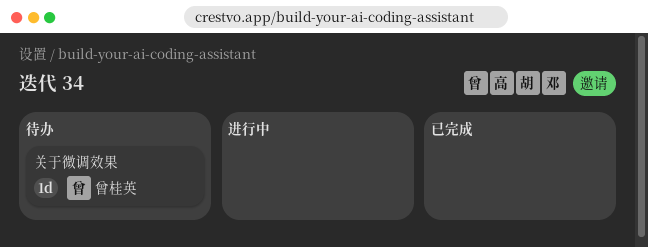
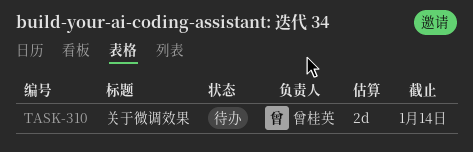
关于微调效果, estimate: 1d -> 2d

